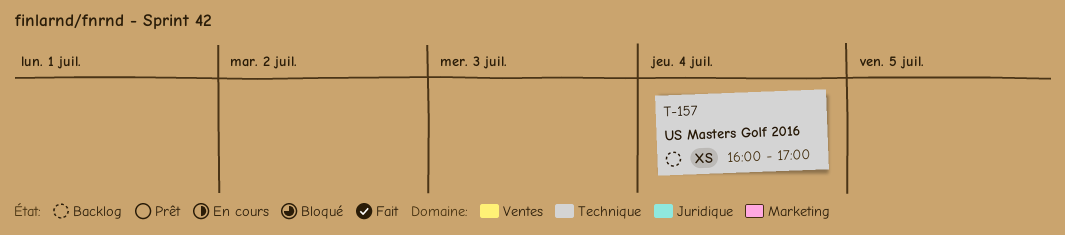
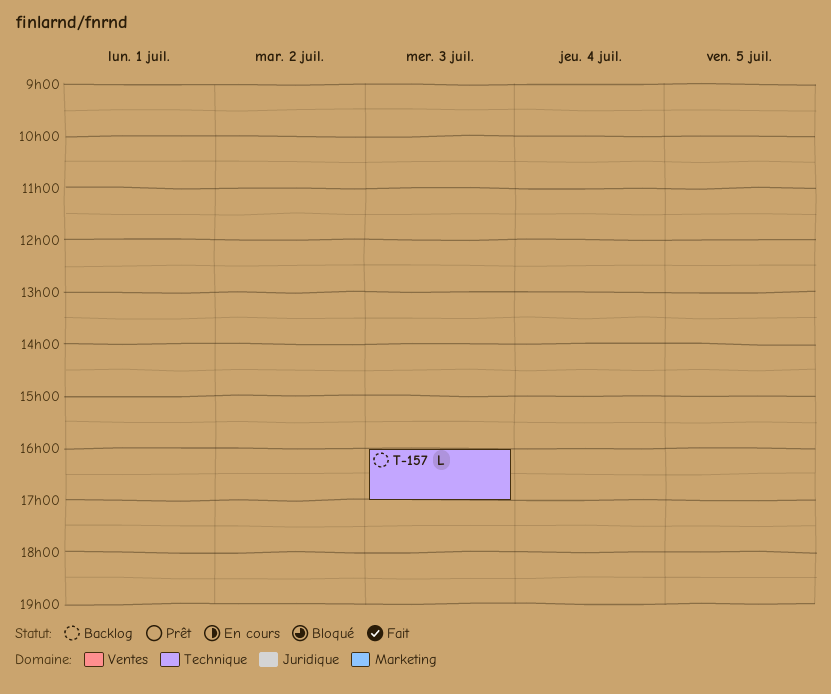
T-157, estimate: XS -> L
T-157, day: Jul 4 -> Jul 3

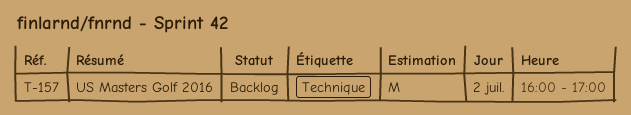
T-157, estimate: L -> M
T-157, day: Jul 3 -> Jul 2

